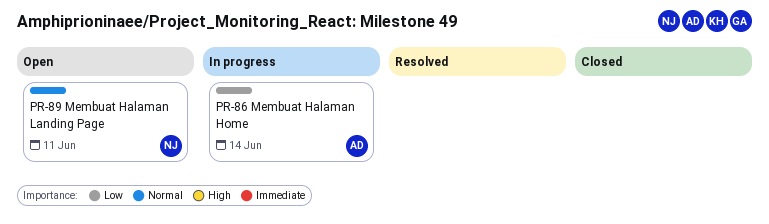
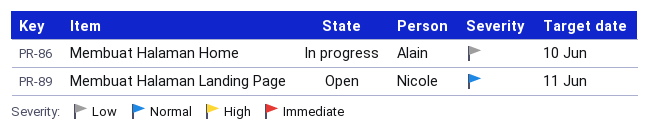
PR-86, due: Jun 14 -> Jun 10

